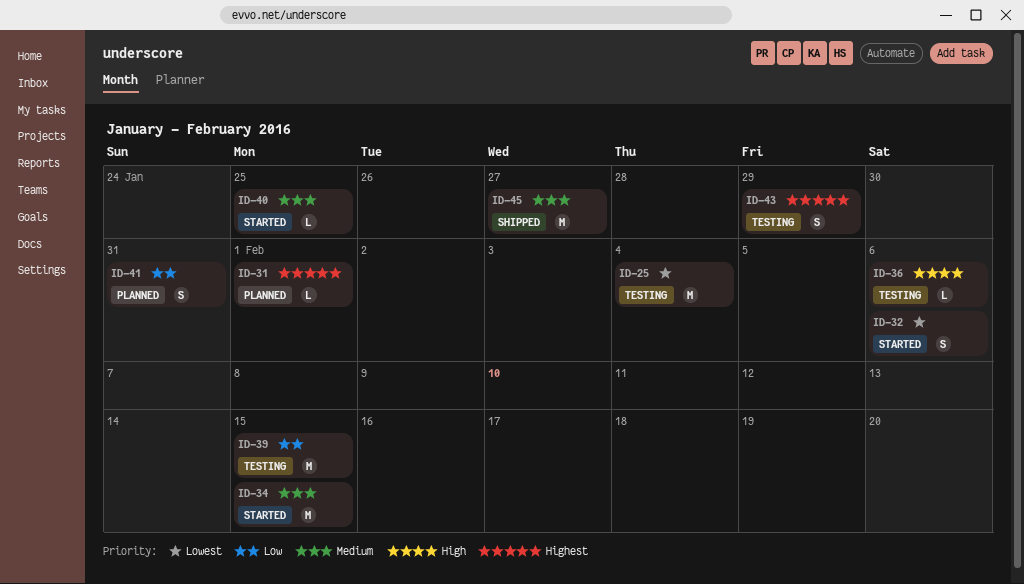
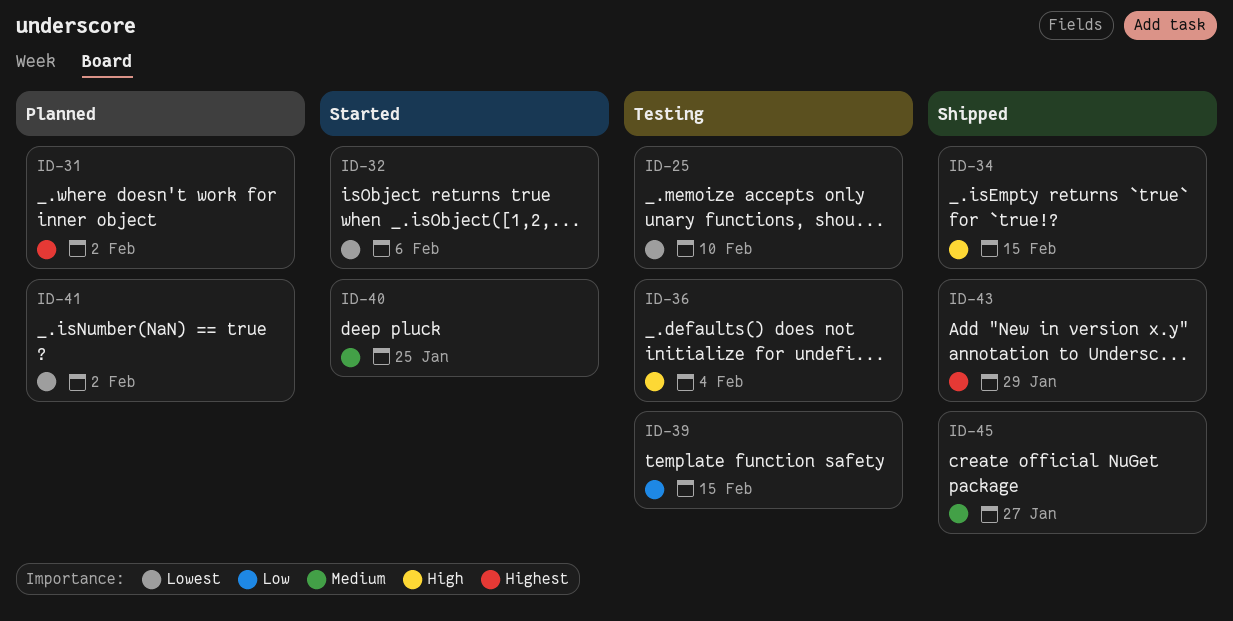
ID-25, due: Feb 4 -> Feb 10
ID-31, due: Feb 1 -> Feb 2
ID-34, status: Started -> Shipped
ID-34, priority: Medium -> High
ID-36, due: Feb 6 -> Feb 4
ID-41, priority: Low -> Lowest
ID-41, due: Jan 31 -> Feb 2
ID-43, status: Testing -> Shipped

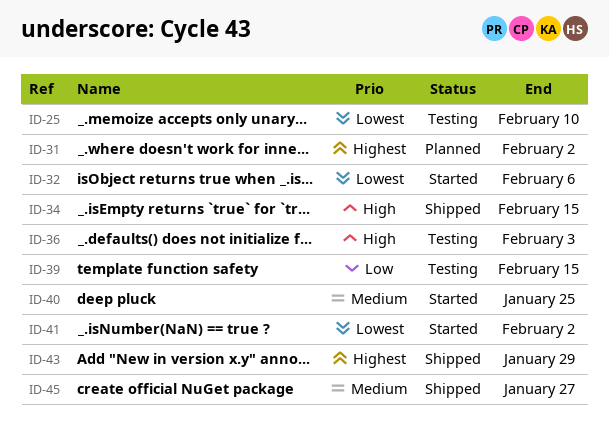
ID-36, due: Feb 4 -> Feb 3
ID-41, status: Planned -> Started

